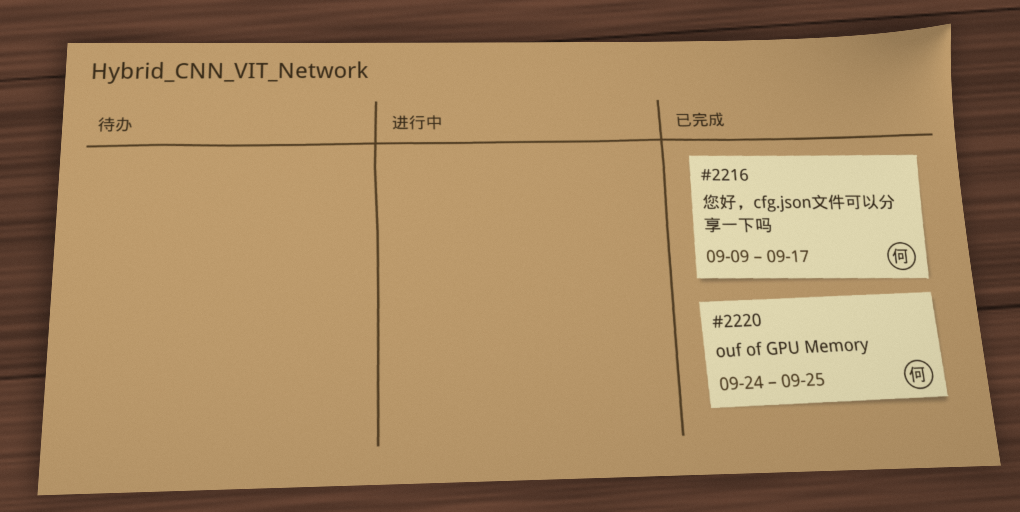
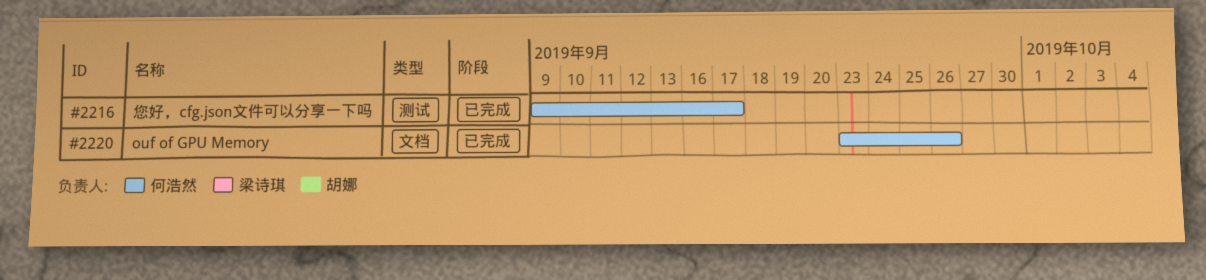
#2220, start: Sep 24 -> Sep 23
#2220, due: Sep 25 -> Sep 26

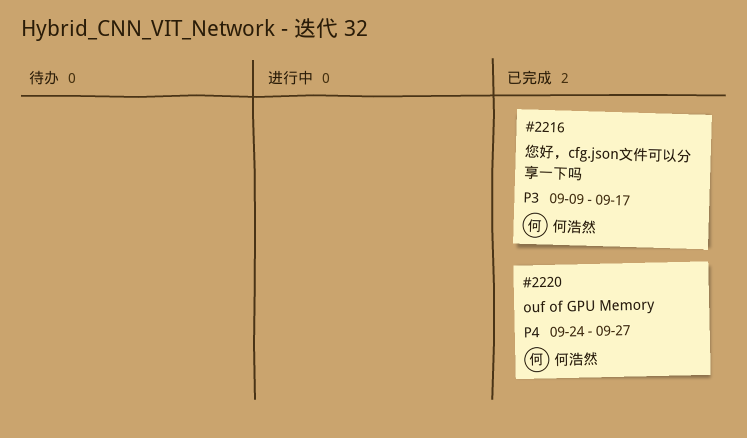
#2220, start: Sep 23 -> Sep 24
#2220, due: Sep 26 -> Sep 27

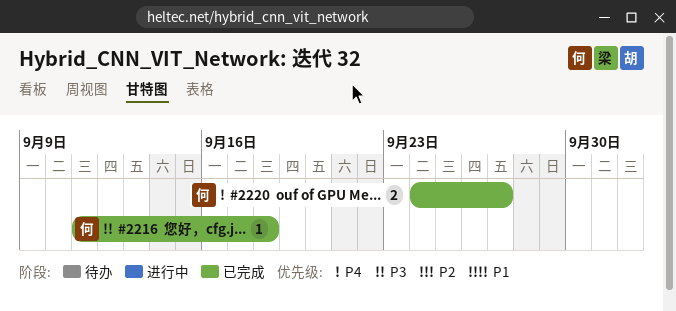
#2216, start: Sep 9 -> Sep 11
#2216, due: Sep 17 -> Sep 18

